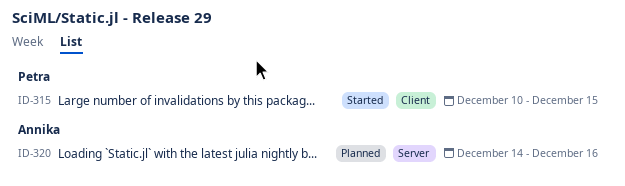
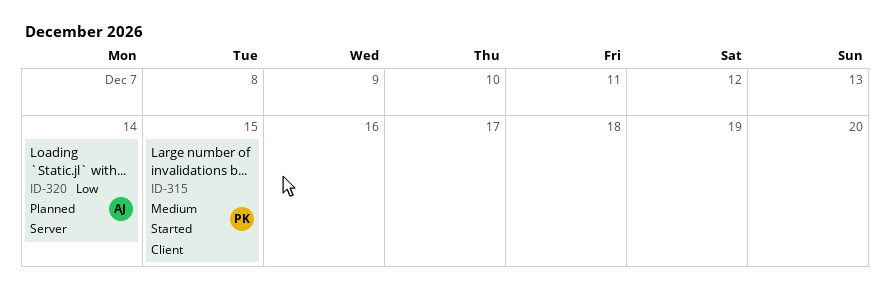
ID-320, due: Dec 16 -> Dec 14

